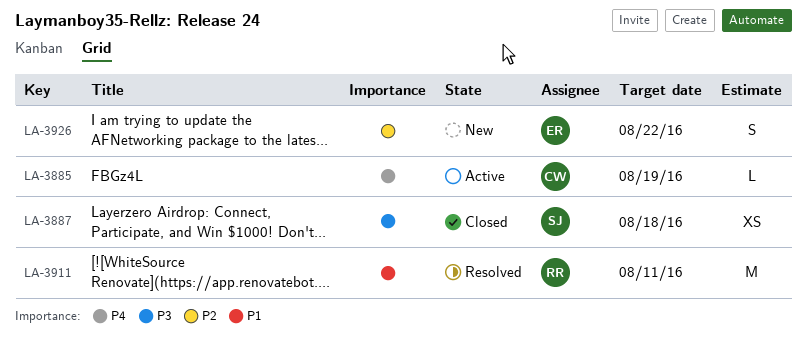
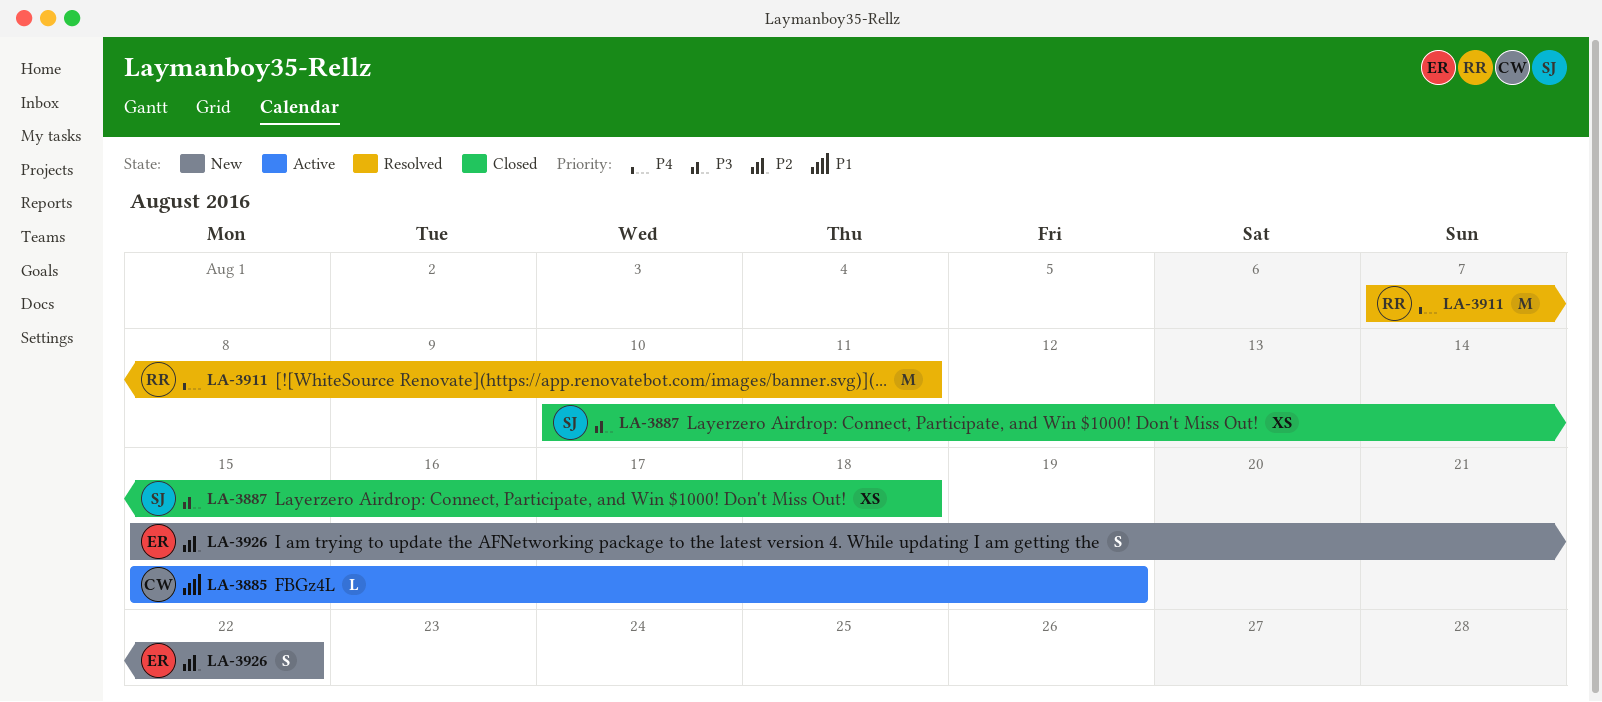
LA-3885, priority: P4 -> P1
LA-3911, priority: P1 -> P4

